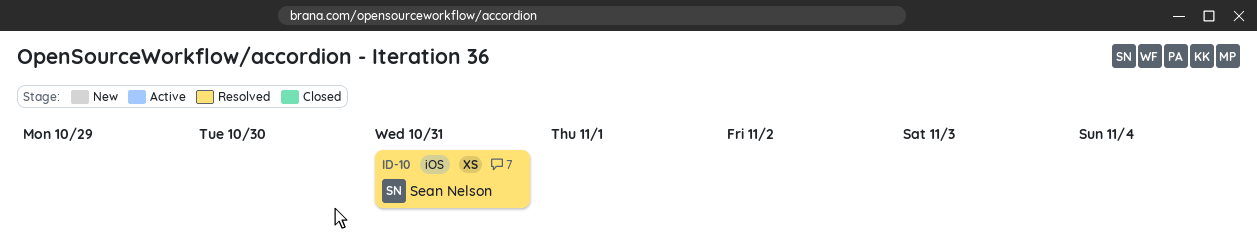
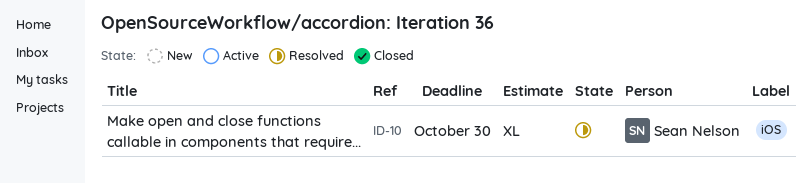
ID-10, estimate: XS -> XL
ID-10, due: Oct 31 -> Oct 30

